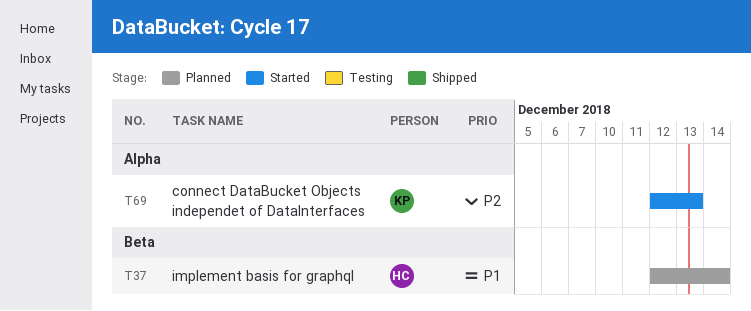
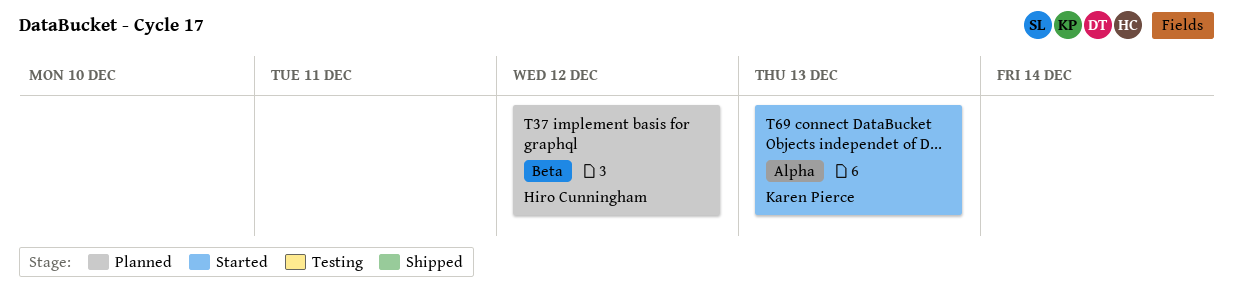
T37, due: Dec 14 -> Dec 12

